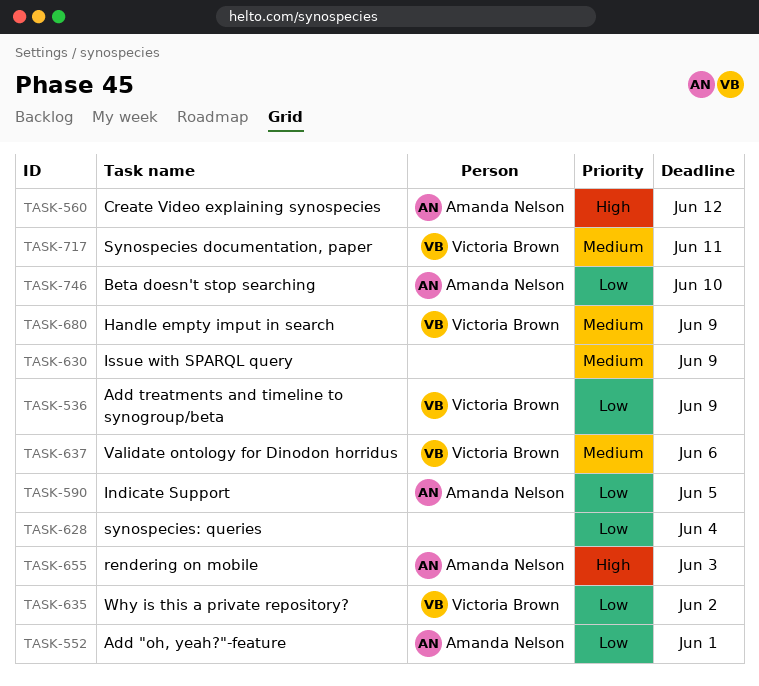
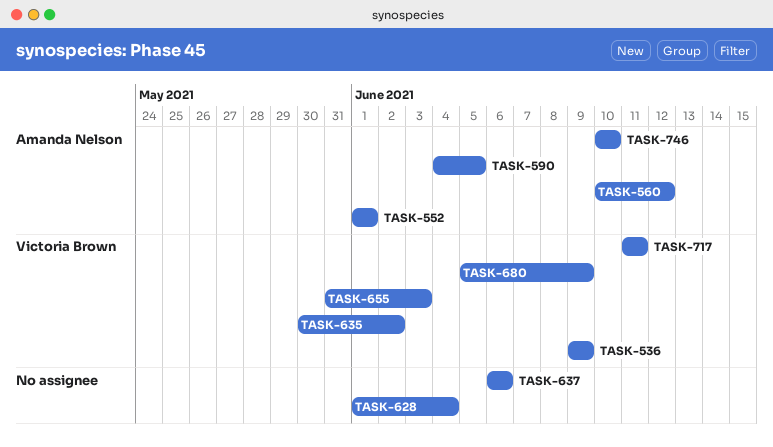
TASK-630: present -> none
TASK-637, owner: Victoria Brown -> none
TASK-655, owner: Amanda Nelson -> Victoria Brown

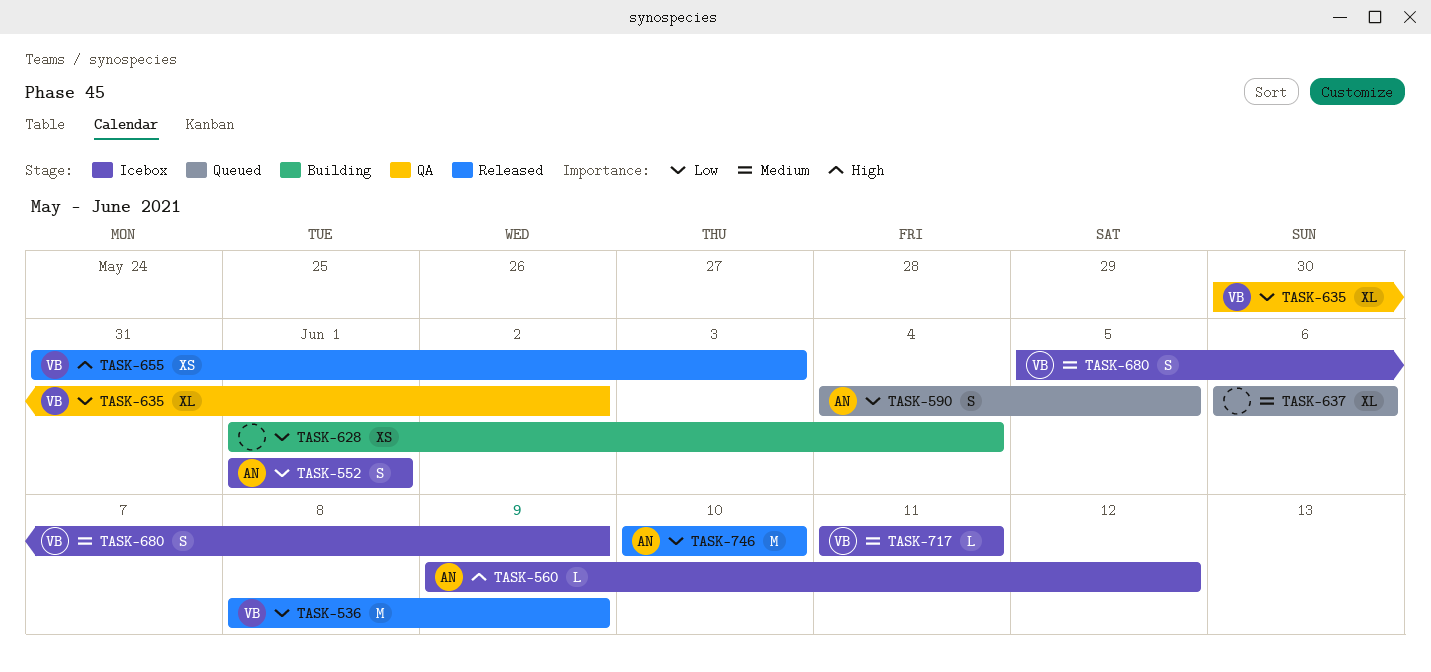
TASK-536, start: Jun 9 -> Jun 8
TASK-560, start: Jun 10 -> Jun 9

